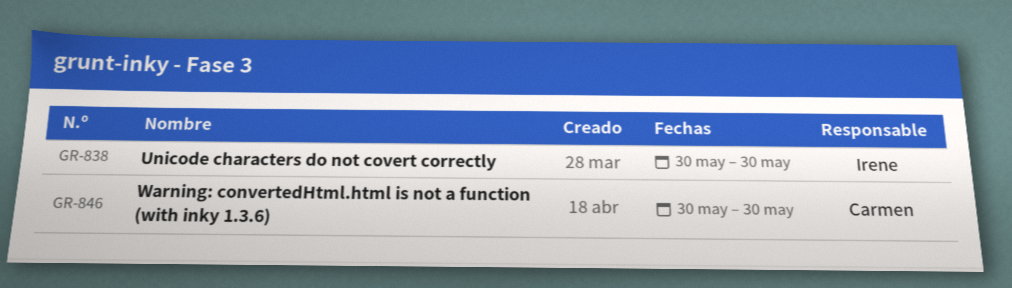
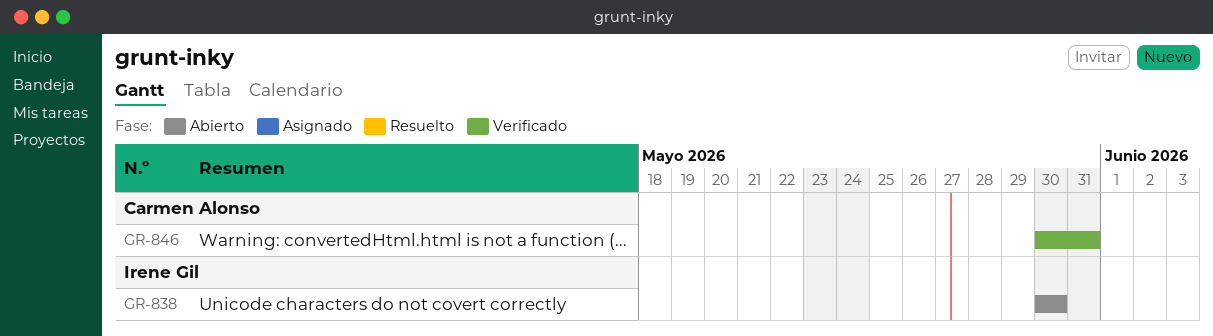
GR-846, due: May 30 -> May 31

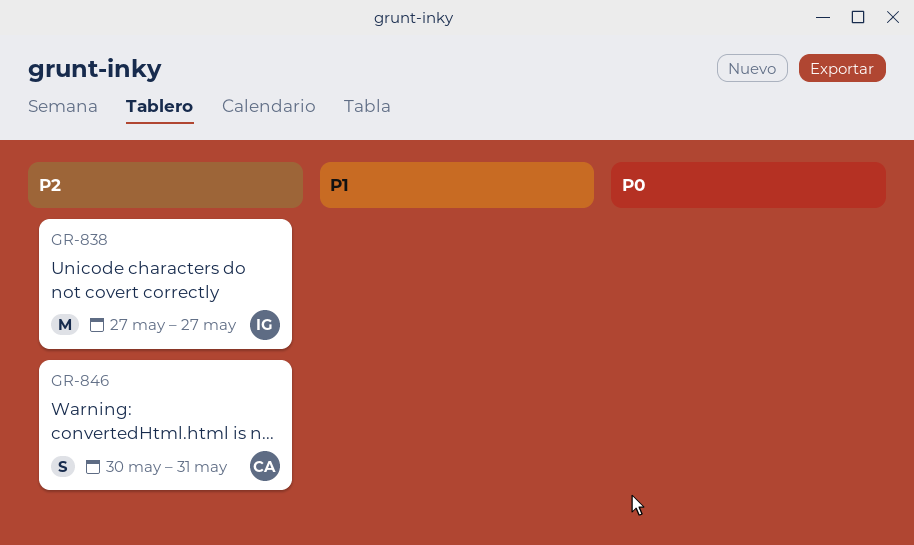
GR-838, start: May 30 -> May 27
GR-838, due: May 30 -> May 27

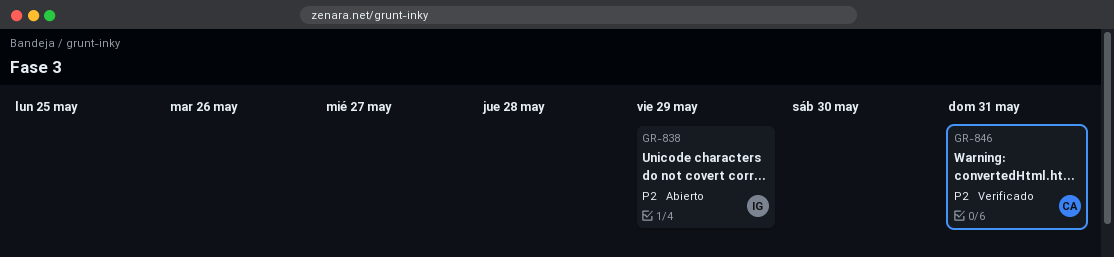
GR-838, due: May 27 -> May 29

